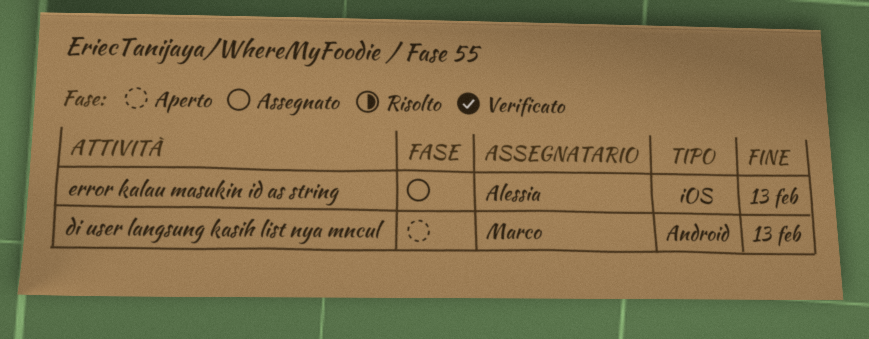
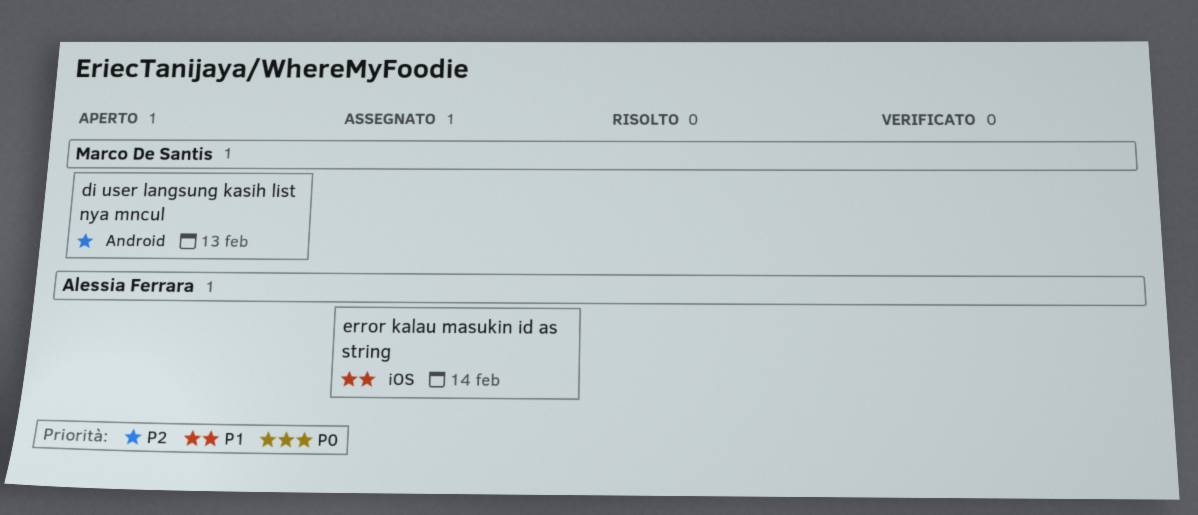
error kalau masukin id as string, due: Feb 13 -> Feb 14

